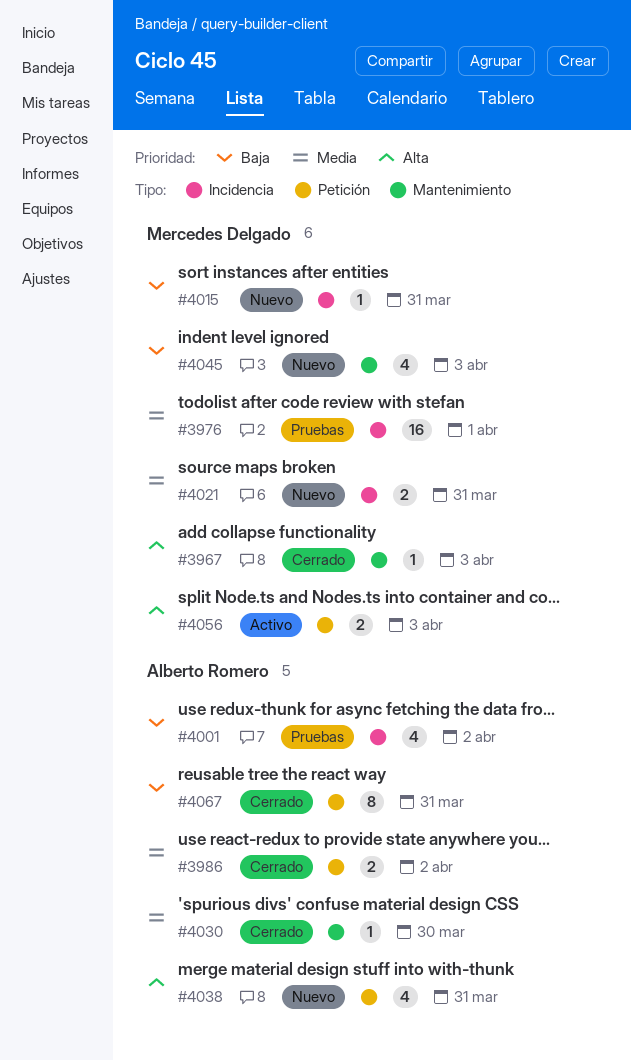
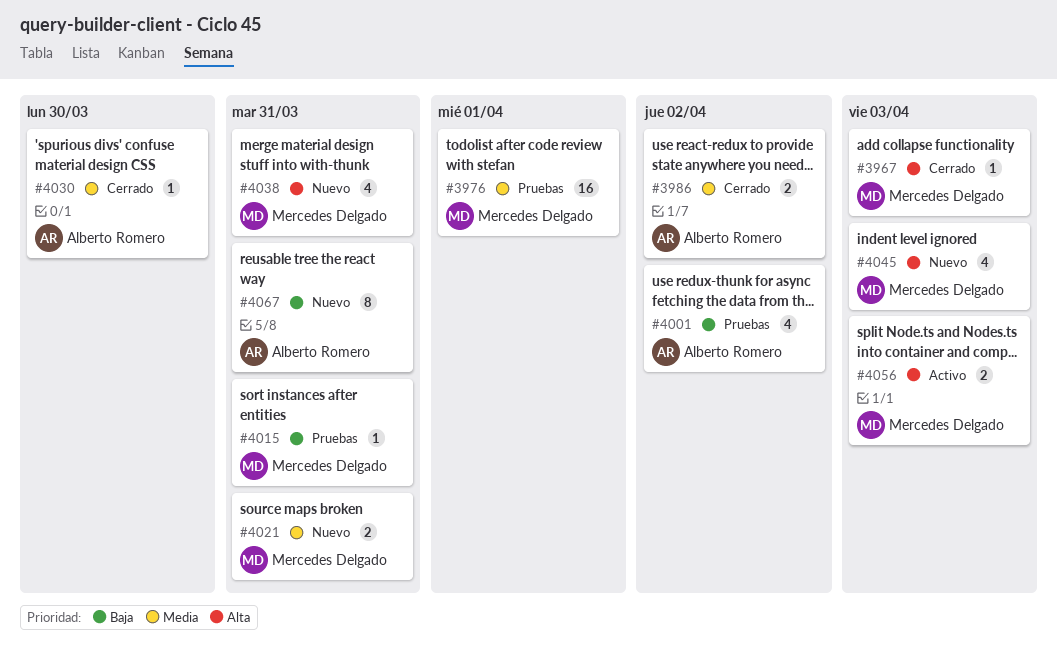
#4015, status: Nuevo -> Pruebas
#4038, owner: Alberto Romero -> Mercedes Delgado
#4045, priority: Baja -> Alta
#4067, status: Cerrado -> Nuevo

